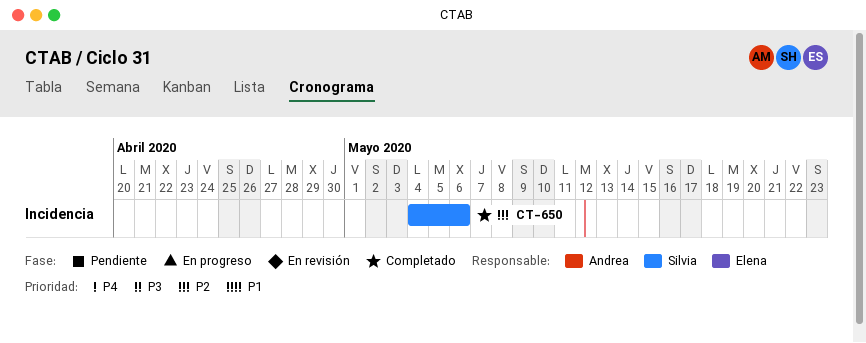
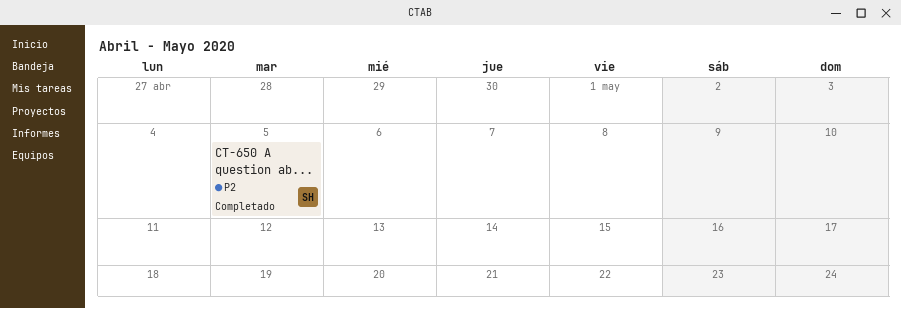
CT-650, due: May 6 -> May 5

